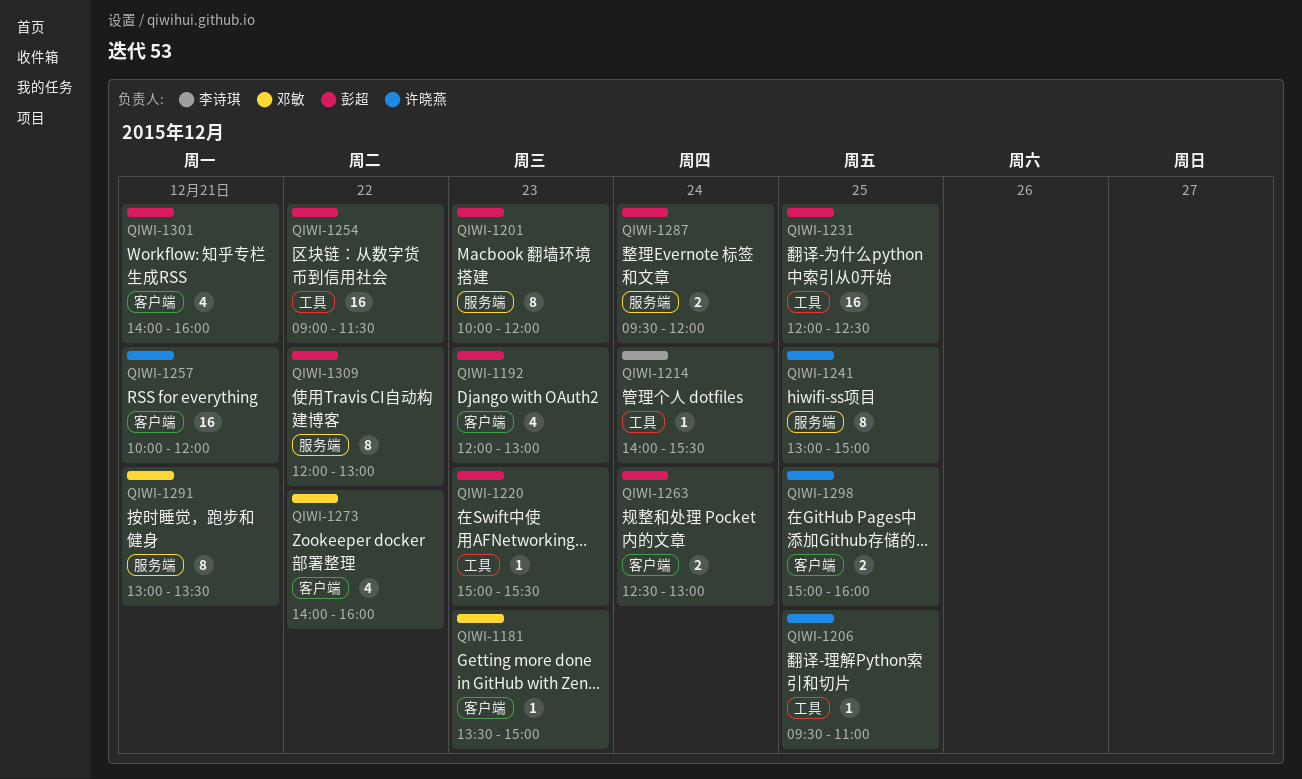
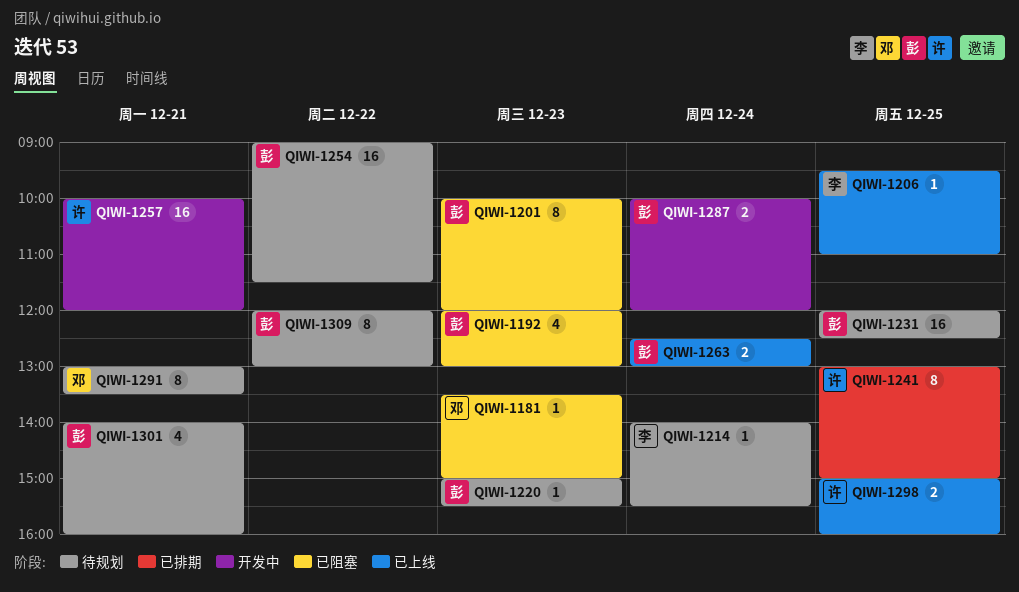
QIWI-1206, owner: 许晓燕 -> 李诗琪
QIWI-1273: present -> none
QIWI-1287, begins: 09:30 -> 10:00

